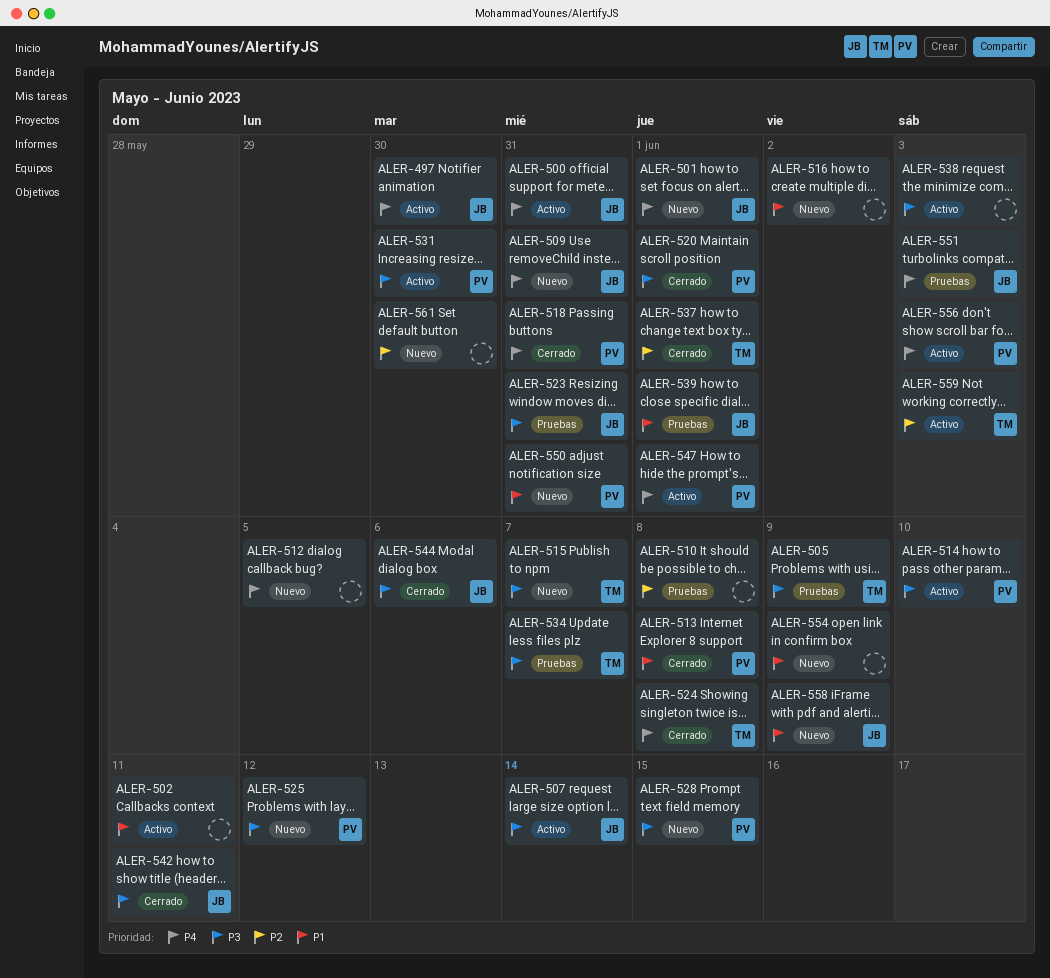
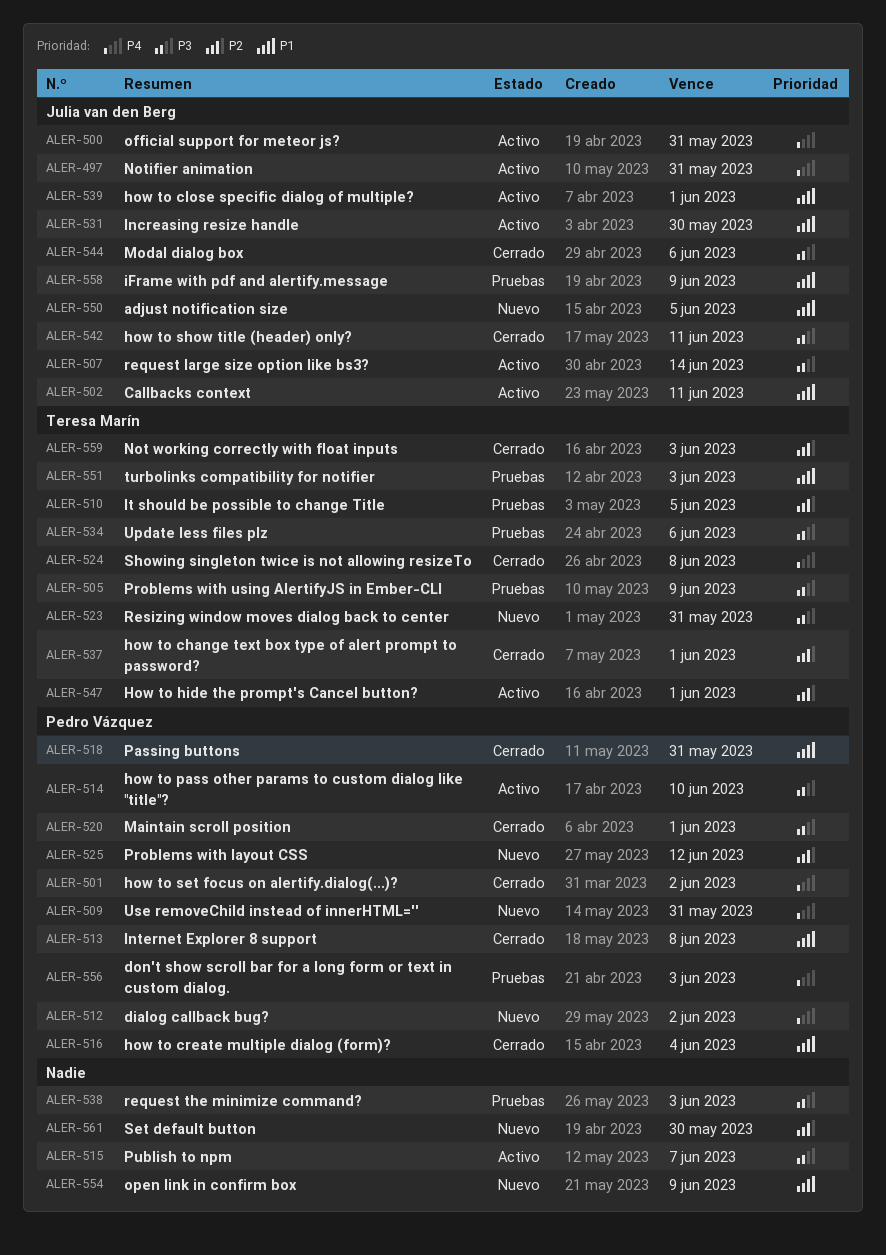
ALER-497, due: May 30 -> May 31
ALER-501, status: Nuevo -> Cerrado
ALER-501, owner: Julia van den Berg -> Pedro Vázquez
ALER-501, due: Jun 1 -> Jun 2
ALER-502, owner: none -> Julia van den Berg
ALER-509, owner: Julia van den Berg -> Pedro Vázquez
ALER-510, owner: none -> Teresa Marín
ALER-510, due: Jun 8 -> Jun 5
ALER-512, owner: none -> Pedro Vázquez
ALER-512, due: Jun 5 -> Jun 2
ALER-515, status: Nuevo -> Activo
ALER-515, owner: Teresa Marín -> none
ALER-516, status: Nuevo -> Cerrado
ALER-516, owner: none -> Pedro Vázquez
ALER-516, due: Jun 2 -> Jun 4
ALER-518, priority: P4 -> P1
ALER-523, status: Pruebas -> Nuevo
ALER-523, owner: Julia van den Berg -> Teresa Marín
ALER-525, priority: P3 -> P2
ALER-528: present -> none
ALER-531, owner: Pedro Vázquez -> Julia van den Berg
ALER-531, priority: P3 -> P1
ALER-534, due: Jun 7 -> Jun 6
ALER-538, status: Activo -> Pruebas
ALER-539, status: Pruebas -> Activo
ALER-547, owner: Pedro Vázquez -> Teresa Marín
ALER-547, priority: P4 -> P2
ALER-550, owner: Pedro Vázquez -> Julia van den Berg
ALER-550, due: May 31 -> Jun 5
ALER-551, owner: Julia van den Berg -> Teresa Marín
ALER-551, priority: P4 -> P1
ALER-556, status: Activo -> Pruebas
ALER-558, status: Nuevo -> Pruebas
ALER-559, status: Activo -> Cerrado

